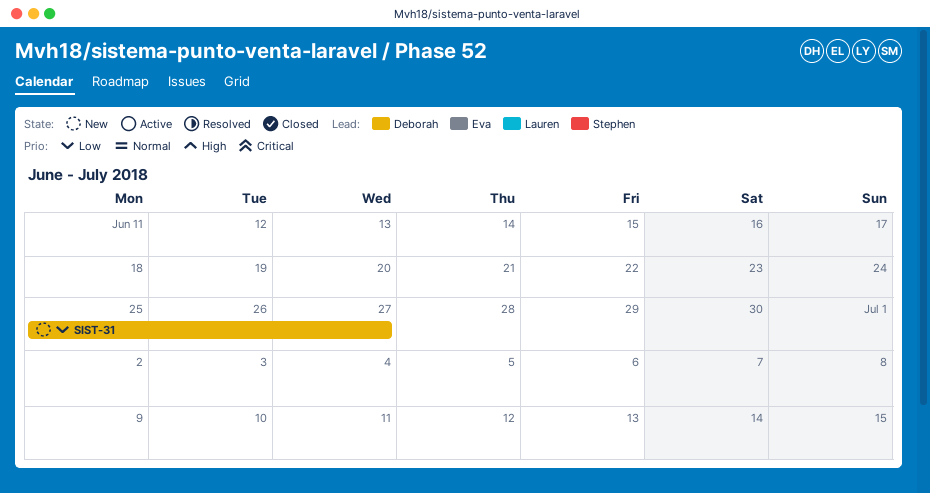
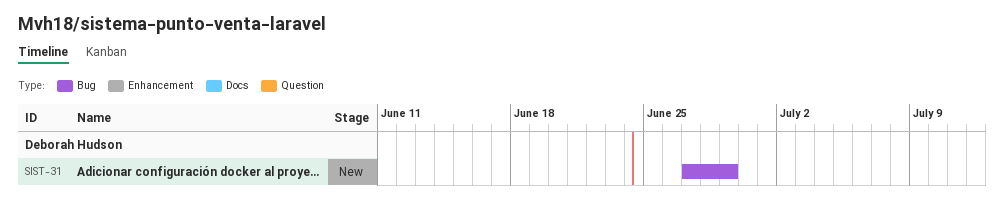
SIST-31, start: Jun 25 -> Jun 27
SIST-31, due: Jun 27 -> Jun 29

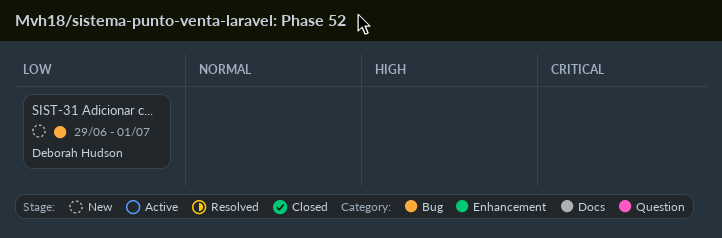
SIST-31, start: Jun 27 -> Jun 29
SIST-31, due: Jun 29 -> Jul 1

